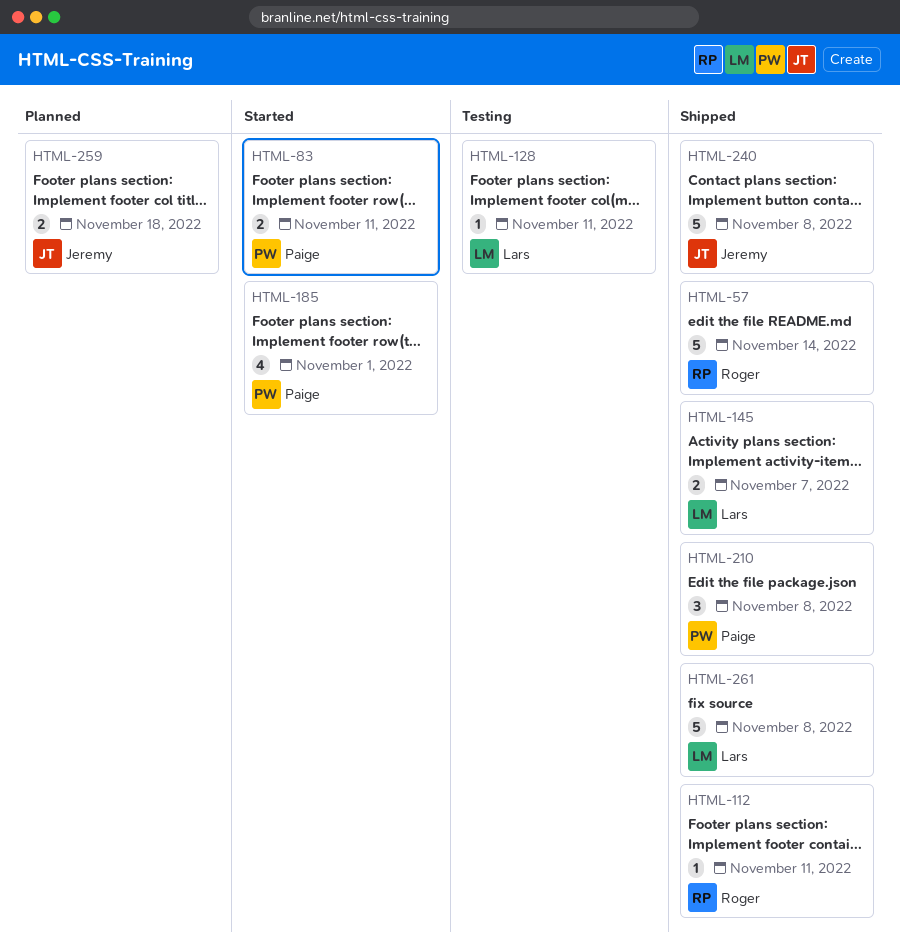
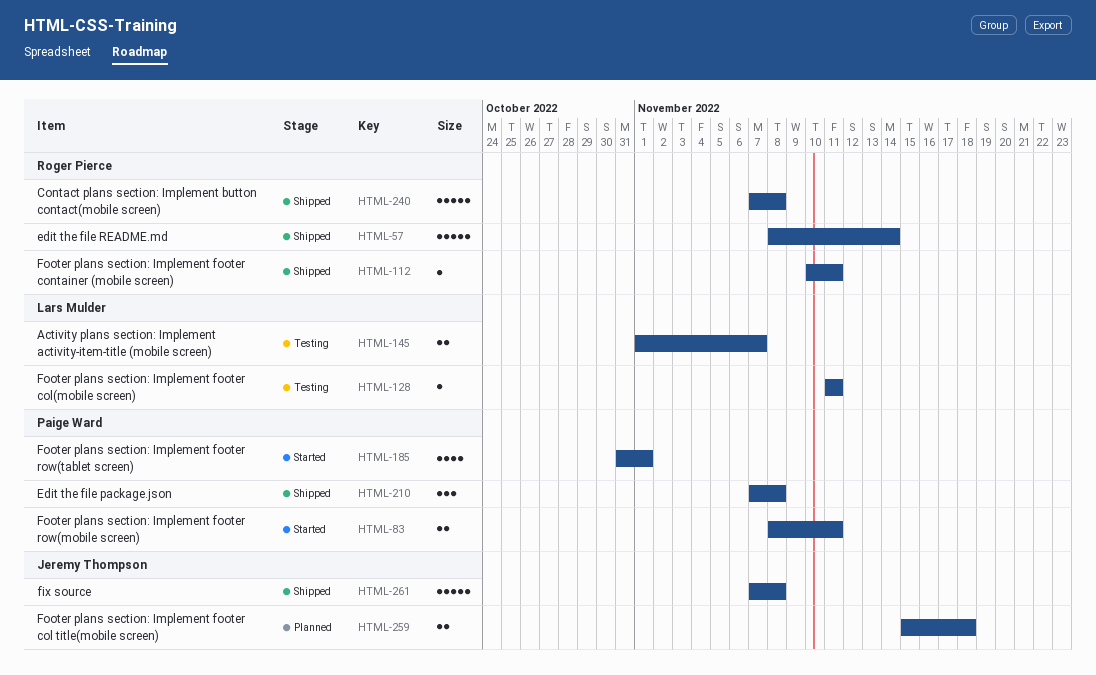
HTML-145, status: Shipped -> Testing
HTML-240, owner: Jeremy Thompson -> Roger Pierce
HTML-261, owner: Lars Mulder -> Jeremy Thompson

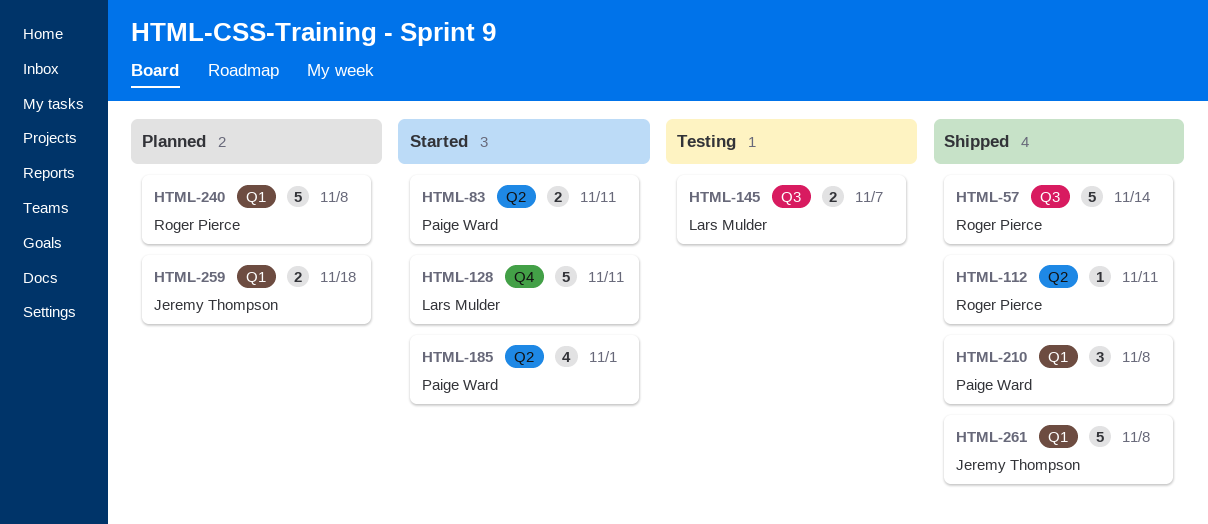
HTML-128, status: Testing -> Started
HTML-128, estimate: 1 -> 5
HTML-240, status: Shipped -> Planned

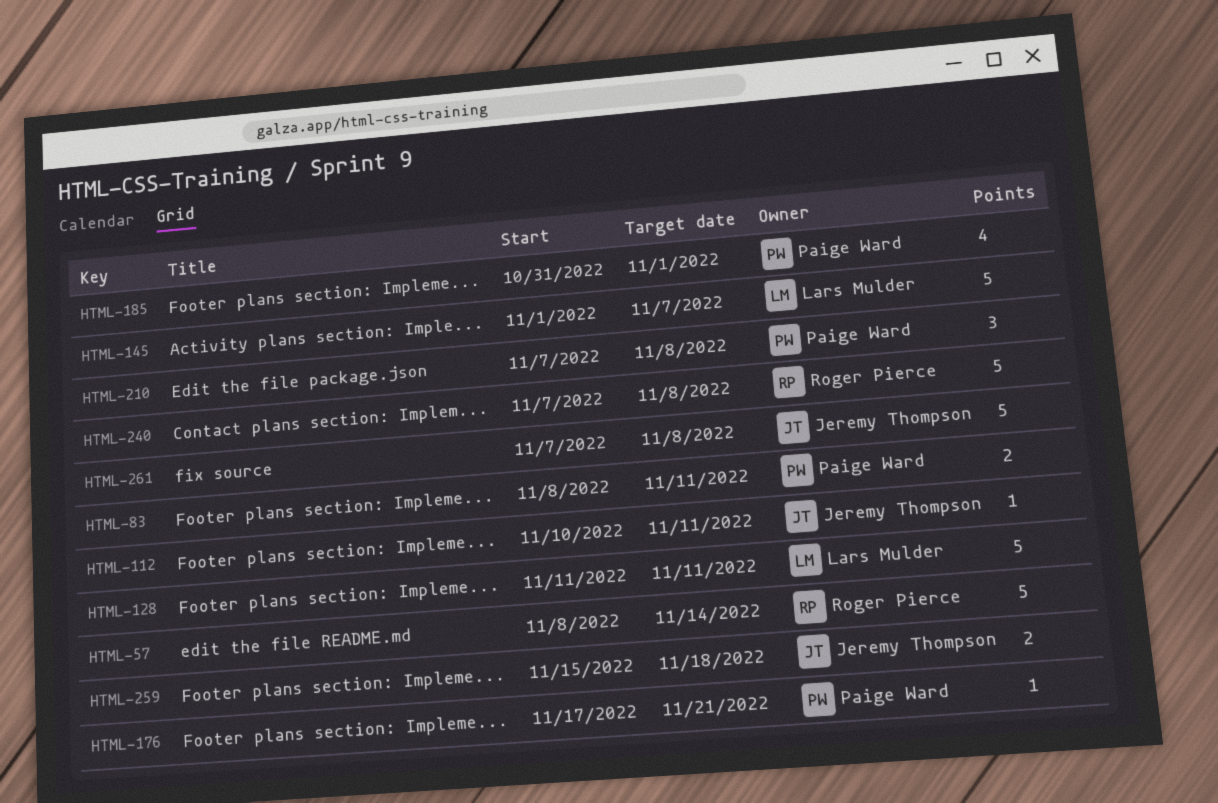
HTML-112, owner: Roger Pierce -> Jeremy Thompson
HTML-145, estimate: 2 -> 5
HTML-176: none -> present

